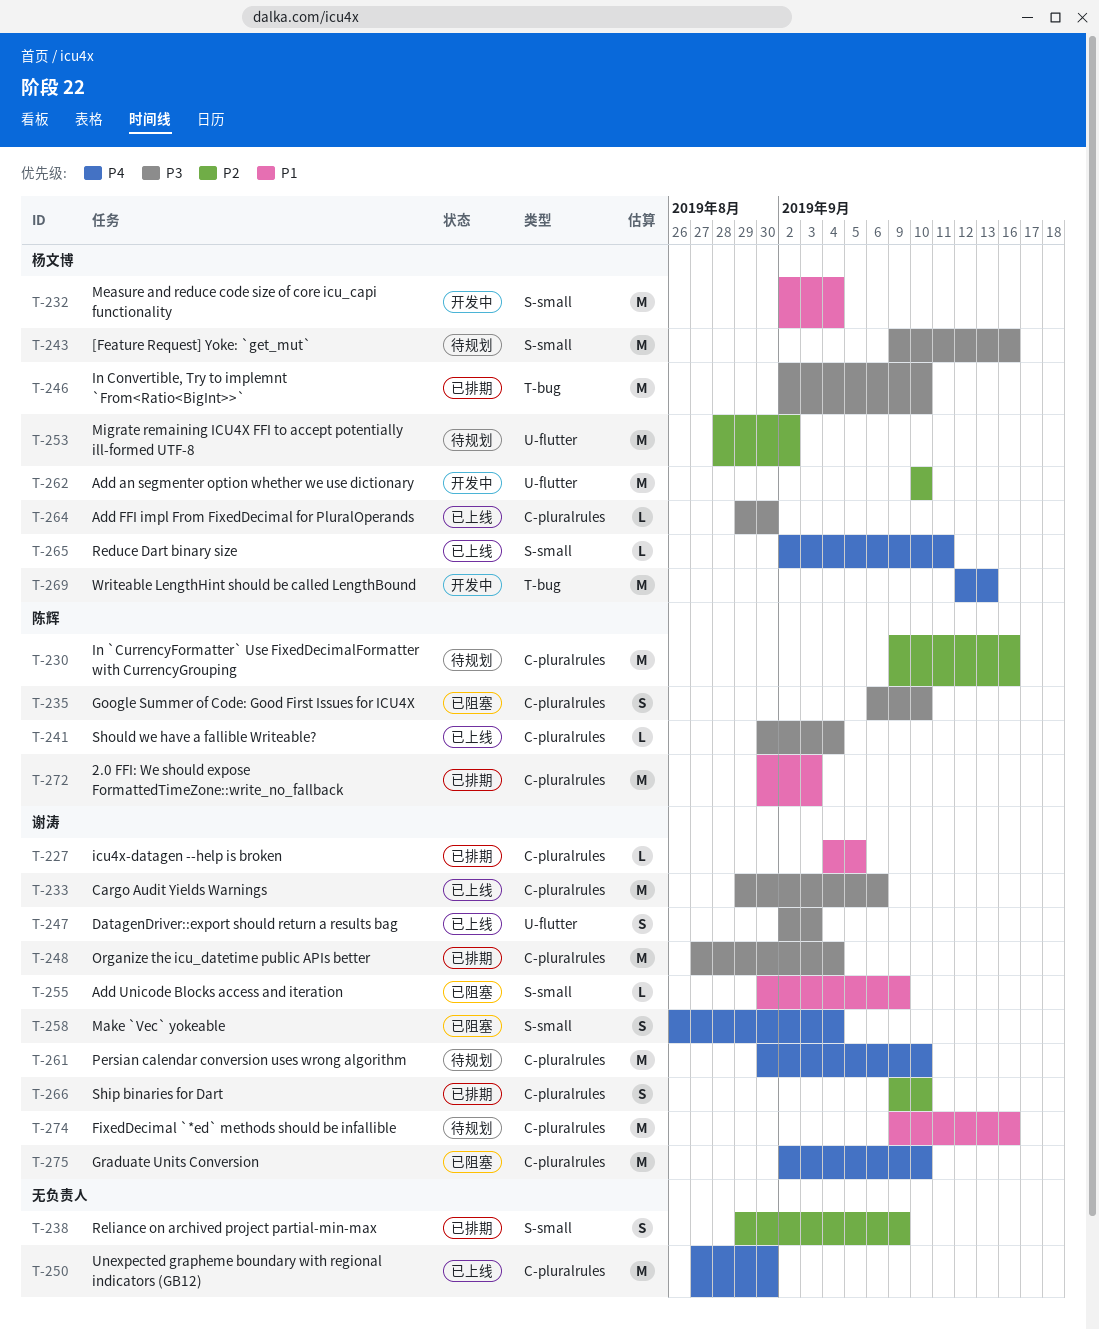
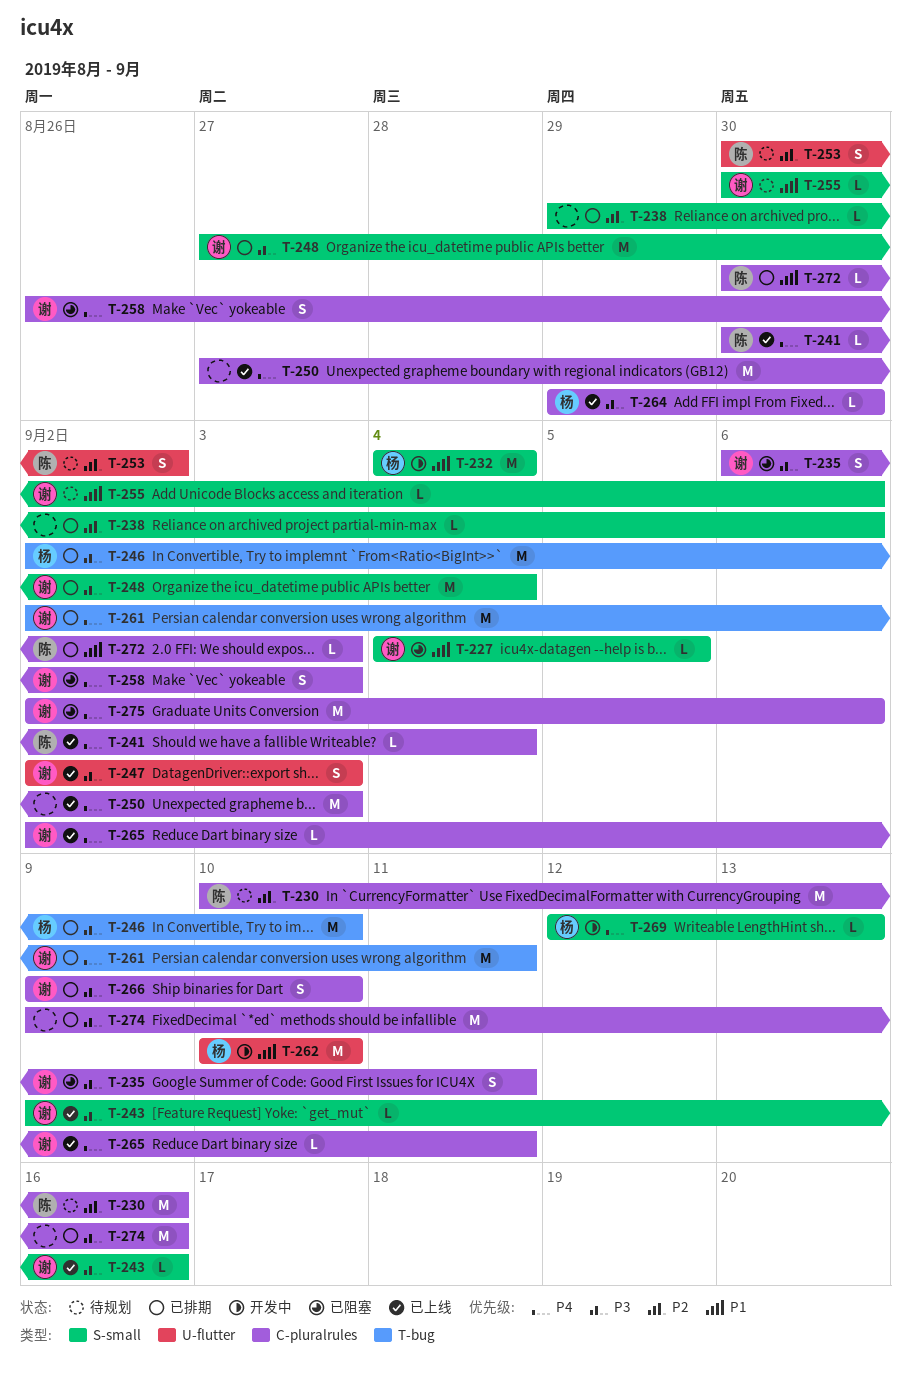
T-227, status: 已排期 -> 已阻塞
T-227, label: C-pluralrules -> S-small
T-230, start: Sep 9 -> Sep 10
T-232, start: Sep 2 -> Sep 4
T-233: present -> none
T-235, owner: 陈辉 -> 谢涛
T-235, due: Sep 10 -> Sep 11
T-238, estimate: S -> L
T-238, due: Sep 9 -> Sep 6
T-241, priority: P3 -> P4
T-243, status: 待规划 -> 已上线
T-243, owner: 杨文博 -> 谢涛
T-243, estimate: M -> L
T-248, label: C-pluralrules -> S-small
T-250, due: Aug 30 -> Sep 3
T-253, owner: 杨文博 -> 陈辉
T-253, estimate: M -> S
T-253, start: Aug 28 -> Aug 30
T-255, status: 已阻塞 -> 待规划
T-255, due: Sep 9 -> Sep 6
T-258, label: S-small -> C-pluralrules
T-258, due: Sep 4 -> Sep 3
T-261, status: 待规划 -> 已排期
T-261, label: C-pluralrules -> T-bug
T-261, start: Aug 30 -> Sep 2
T-261, due: Sep 10 -> Sep 11
T-262, priority: P2 -> P1
T-265, owner: 杨文博 -> 谢涛
T-265, label: S-small -> C-pluralrules
T-266, priority: P2 -> P3
T-269, label: T-bug -> S-small
T-269, estimate: M -> L
T-272, estimate: M -> L
T-274, status: 待规划 -> 已排期
T-274, owner: 谢涛 -> none
T-274, priority: P1 -> P3
T-275, due: Sep 10 -> Sep 6

